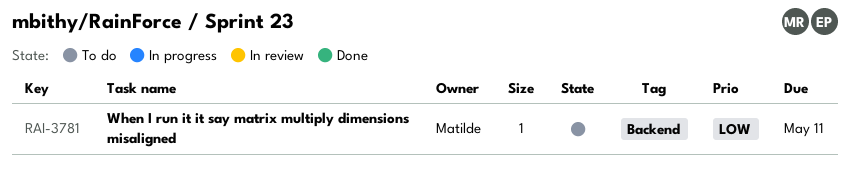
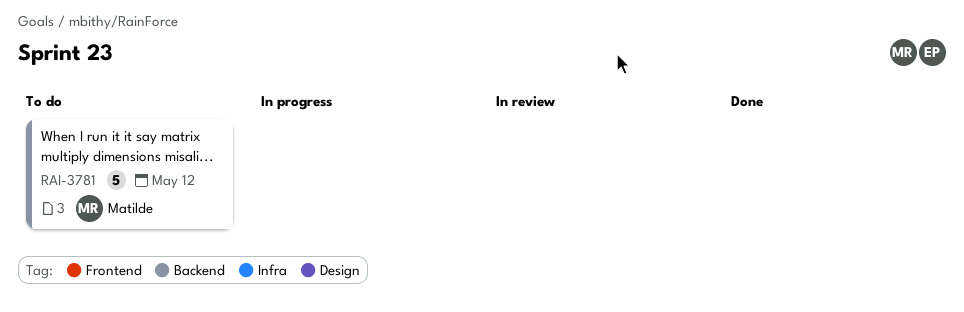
RAI-3781, estimate: 1 -> 5
RAI-3781, due: May 11 -> May 12

